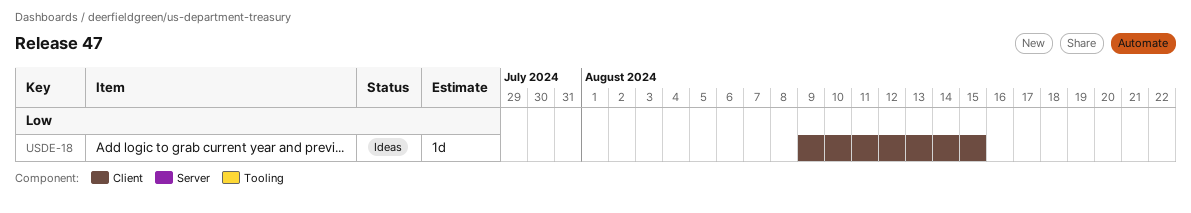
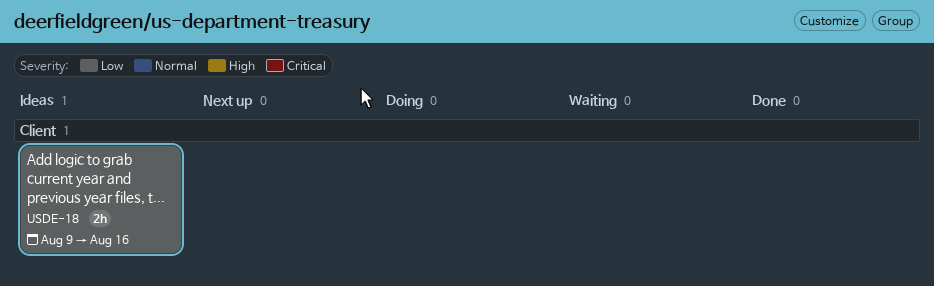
USDE-18, estimate: 1d -> 2h
USDE-18, due: Aug 15 -> Aug 16

